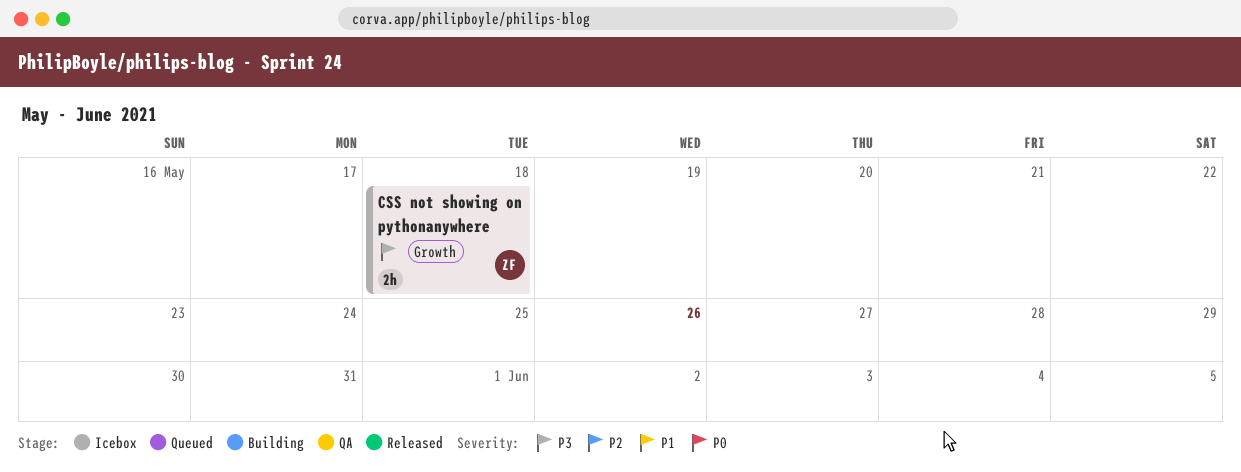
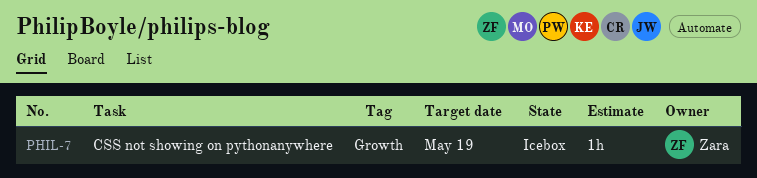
CSS not showing on pythonanywhere, estimate: 2h -> 1h
CSS not showing on pythonanywhere, due: May 18 -> May 19

